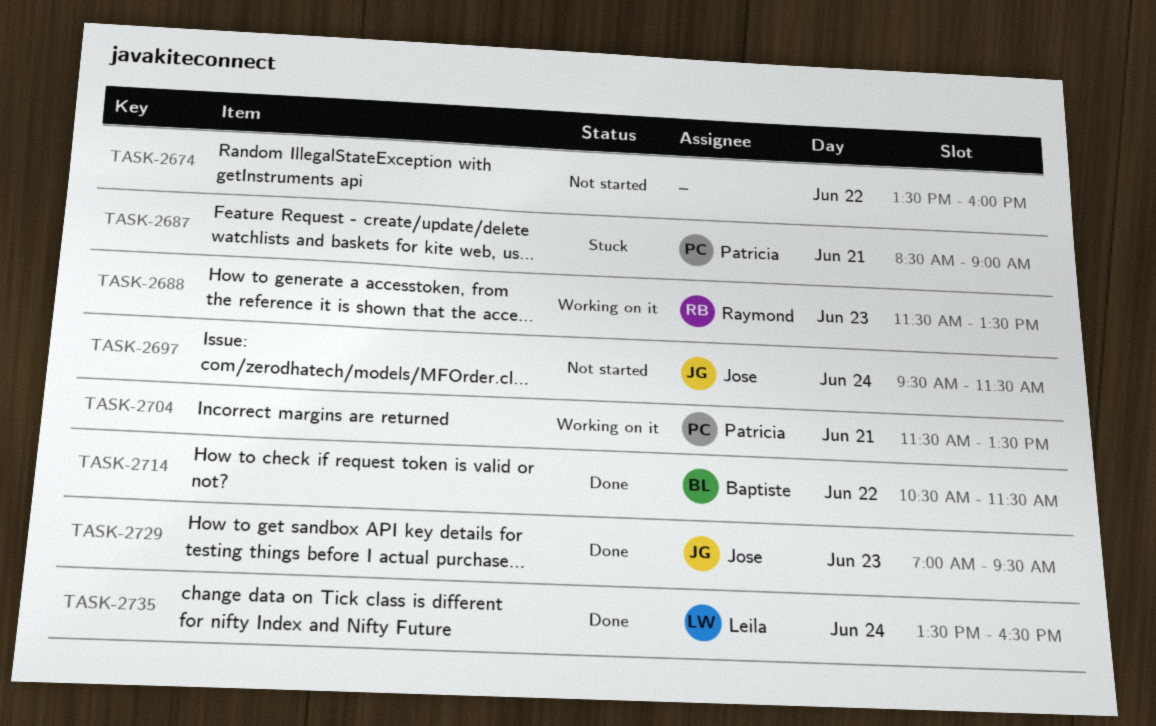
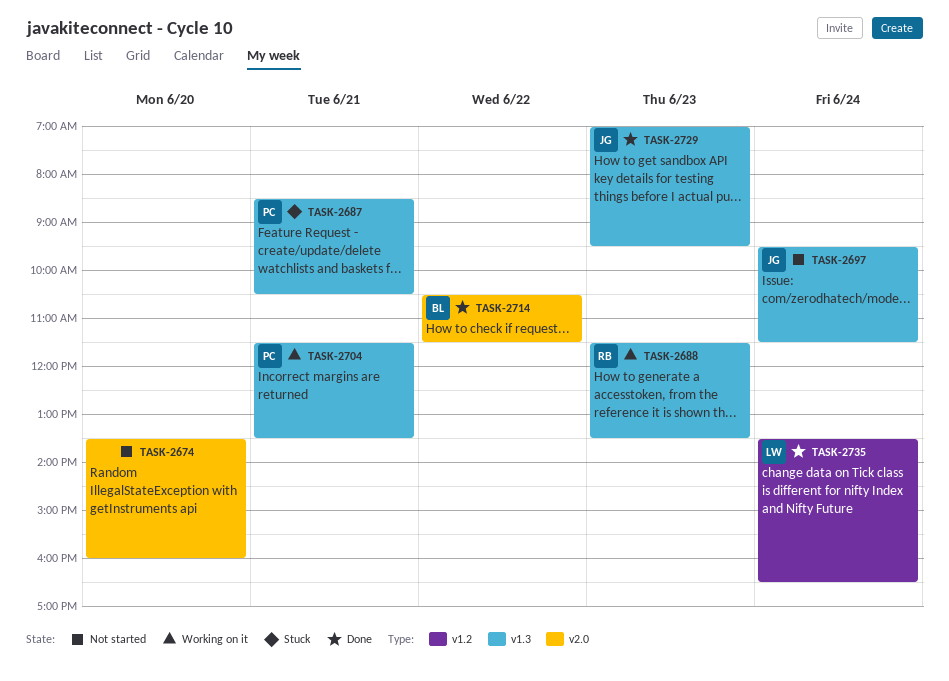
TASK-2674, day: Jun 22 -> Jun 20
TASK-2687, ends: 09:00 -> 10:30

